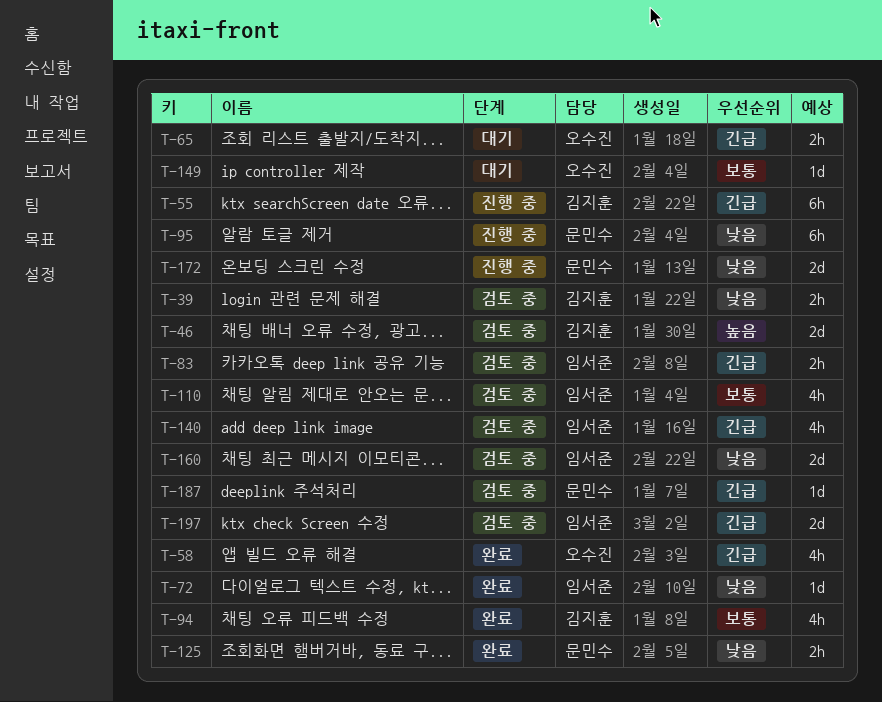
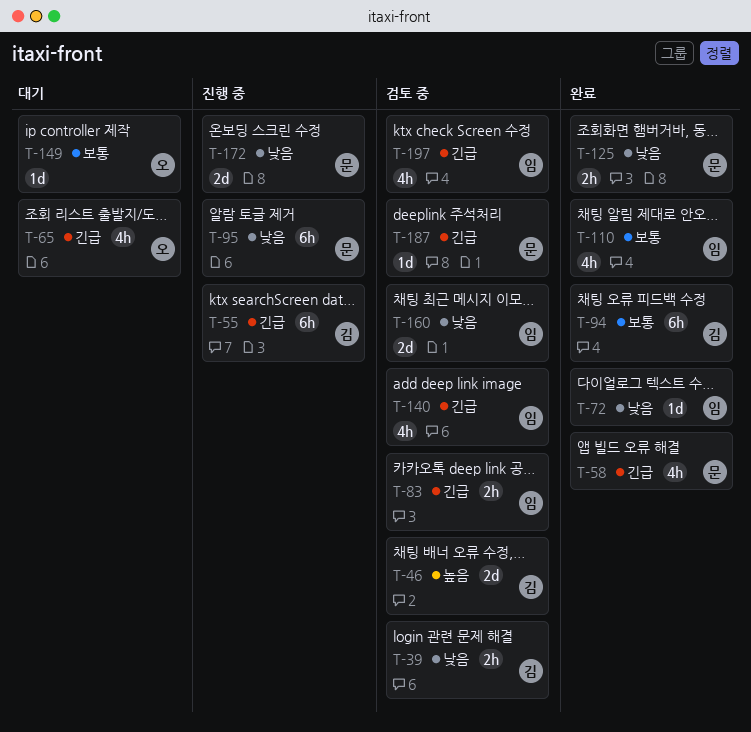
T-58, owner: 오수진 -> 문민수
T-65, estimate: 2h -> 4h
T-94, estimate: 4h -> 6h
T-110, status: 검토 중 -> 완료
T-197, estimate: 2d -> 4h

